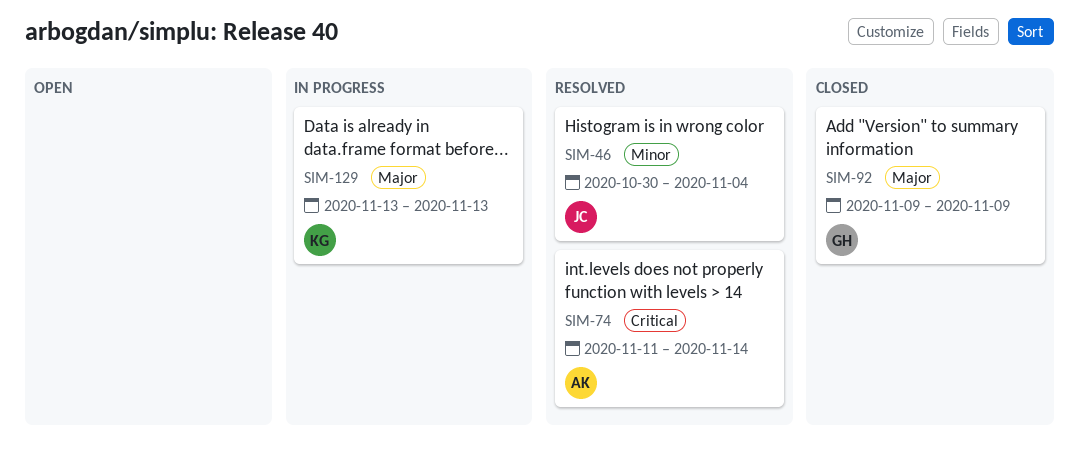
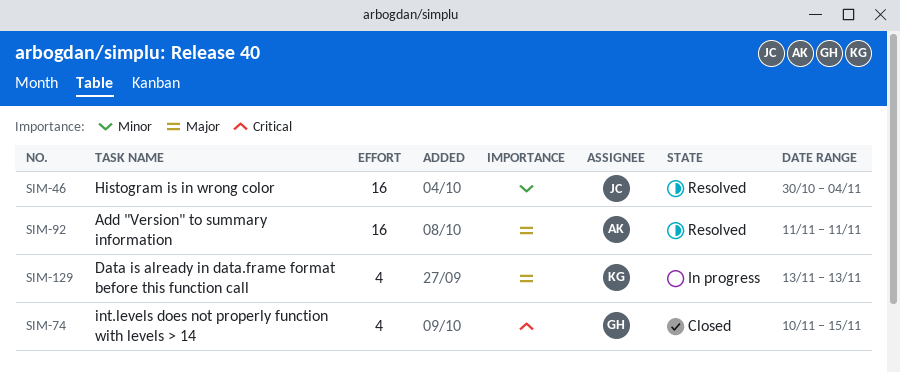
SIM-74, status: Resolved -> Closed
SIM-74, owner: AK -> GH
SIM-74, start: Nov 11 -> Nov 10
SIM-74, due: Nov 14 -> Nov 15
SIM-92, status: Closed -> Resolved
SIM-92, owner: GH -> AK
SIM-92, start: Nov 9 -> Nov 11
SIM-92, due: Nov 9 -> Nov 11

